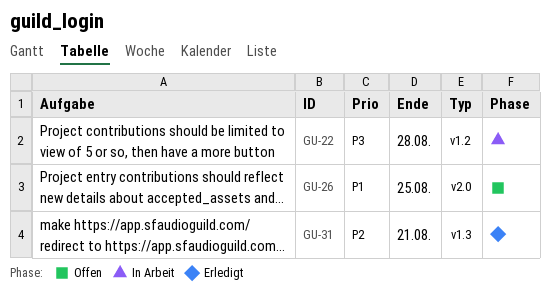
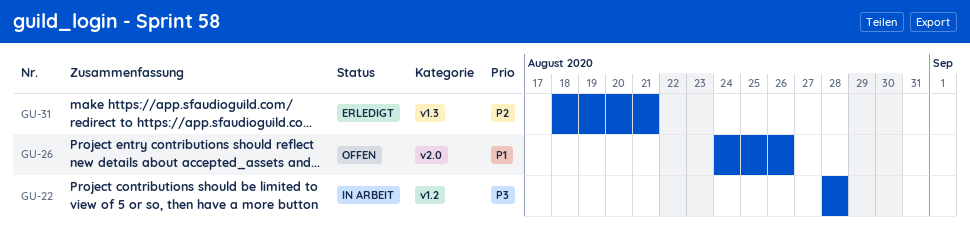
GU-26, due: Aug 25 -> Aug 26

